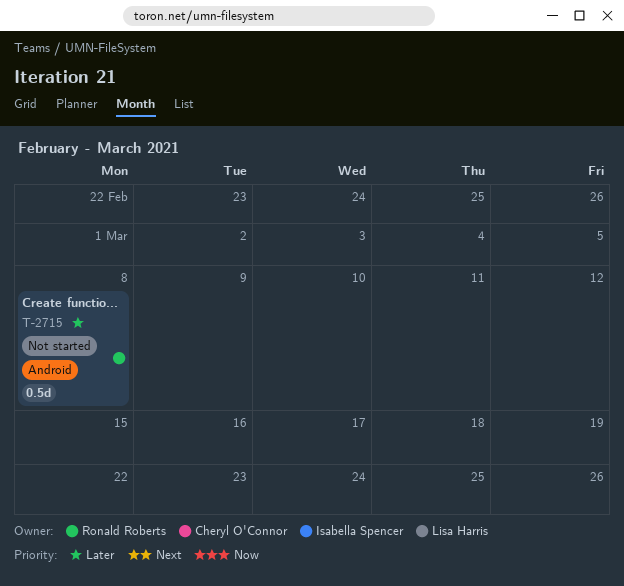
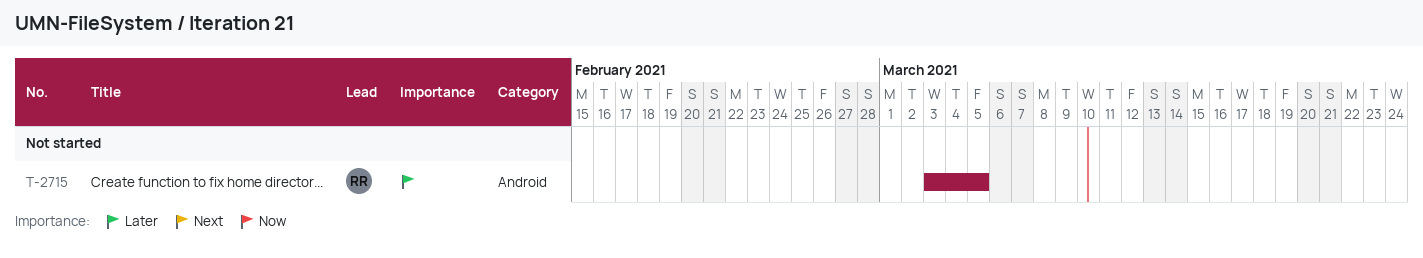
T-2715, due: Mar 8 -> Mar 5

